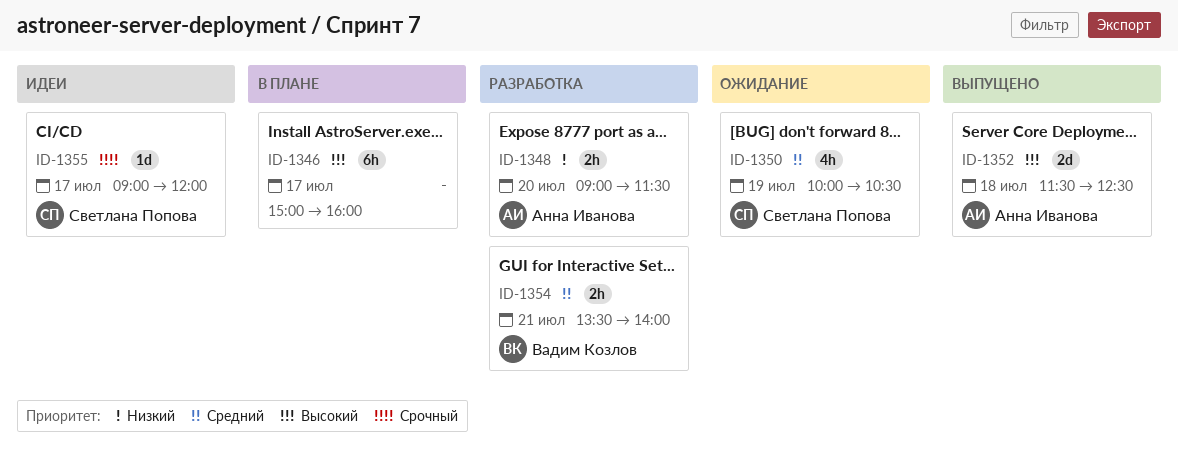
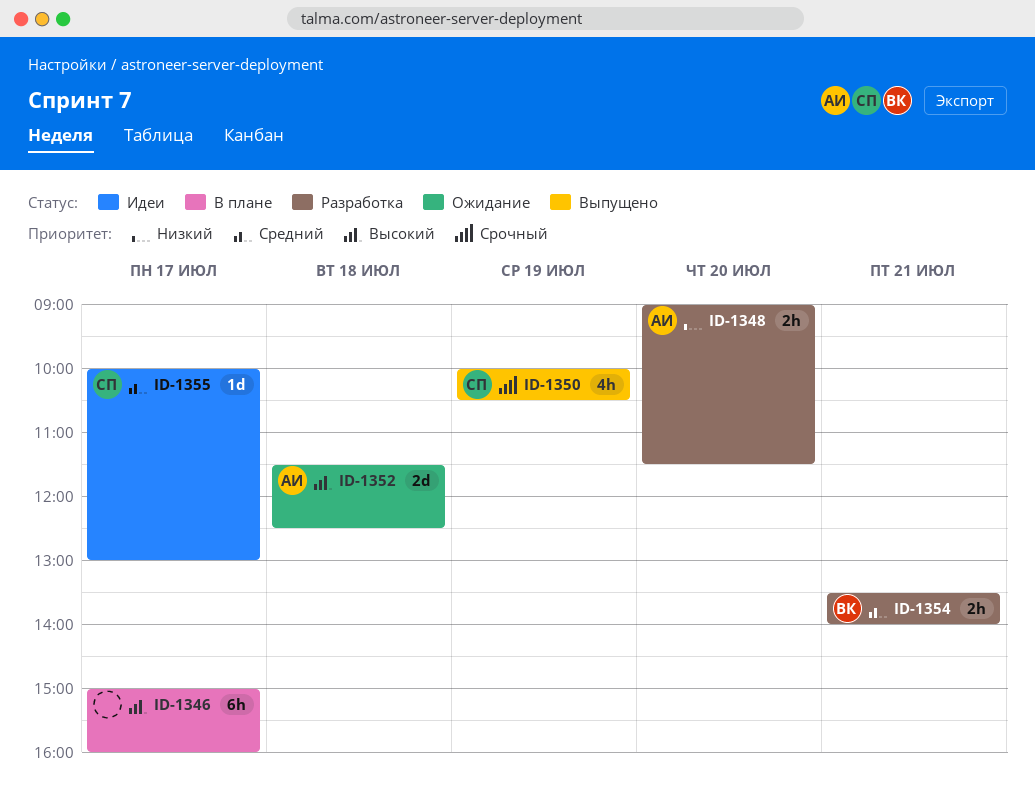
ID-1350, status: Ожидание -> Выпущено
ID-1350, priority: Средний -> Срочный
ID-1352, status: Выпущено -> Ожидание
ID-1355, priority: Срочный -> Средний
ID-1355, begins: 09:00 -> 10:00
ID-1355, ends: 12:00 -> 13:00

